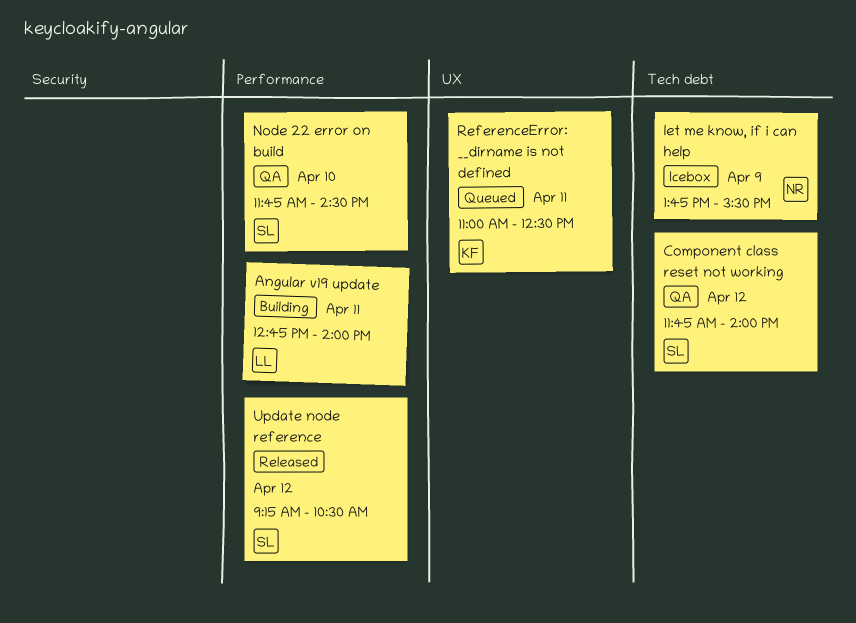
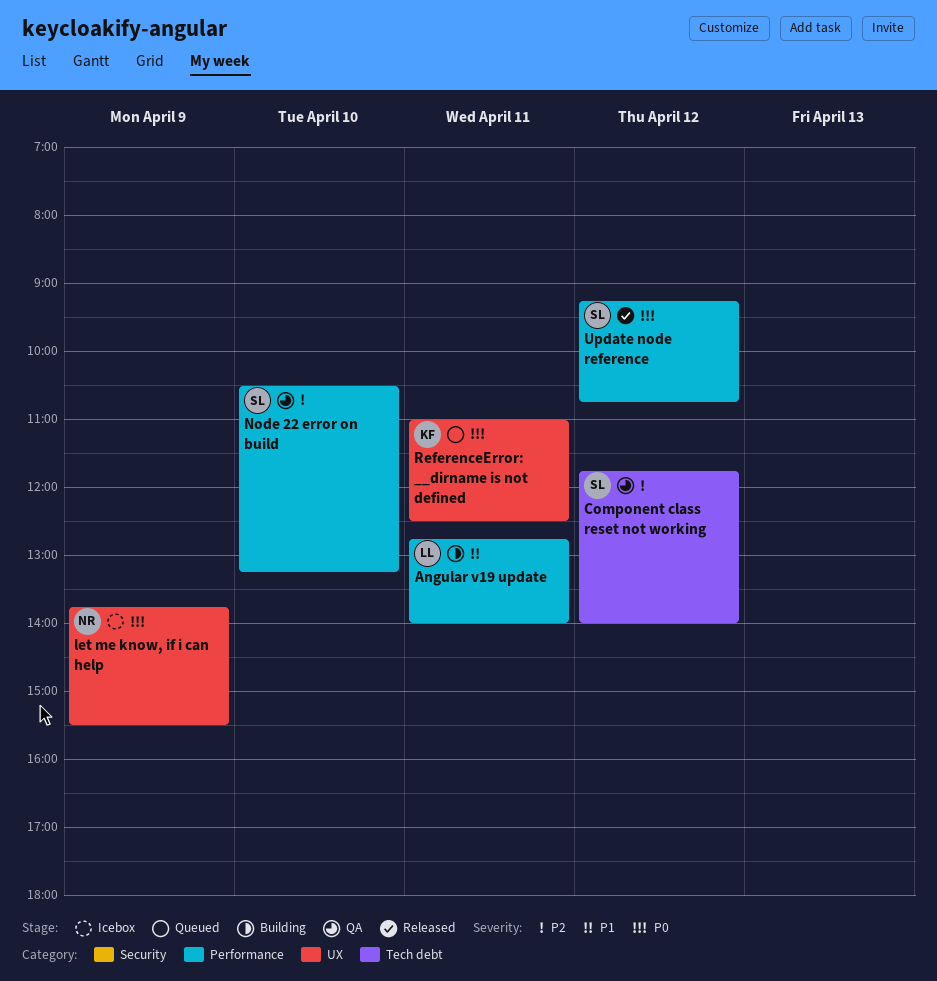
let me know, if i can help, label: Tech debt -> UX
Node 22 error on build, begins: 11:45 -> 10:30
Node 22 error on build, ends: 14:30 -> 13:15
Update node reference, ends: 10:30 -> 10:45

